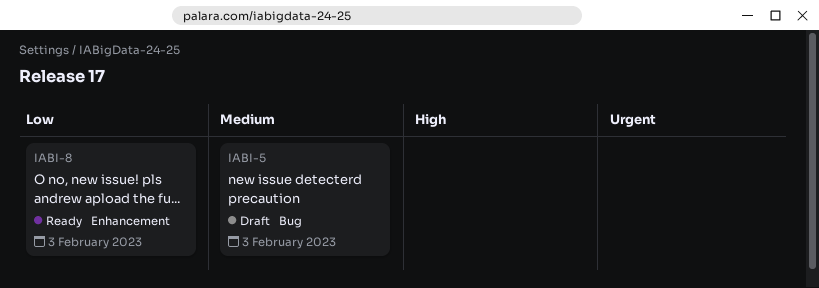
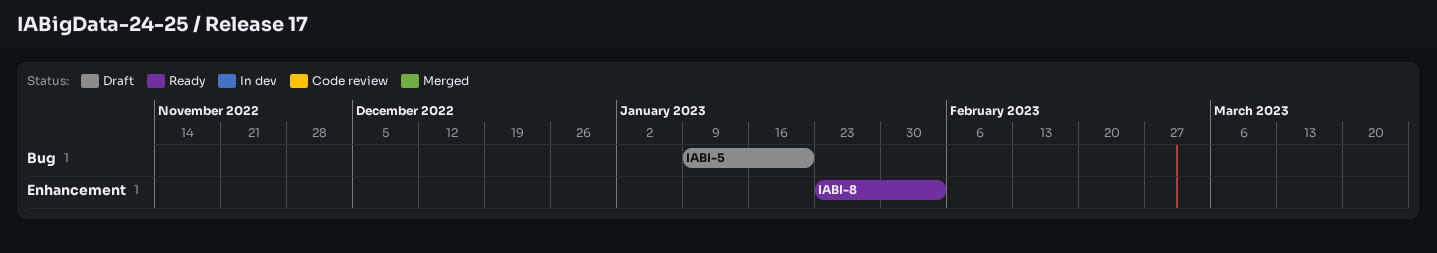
IABI-5, due: Feb 3 -> Jan 20

